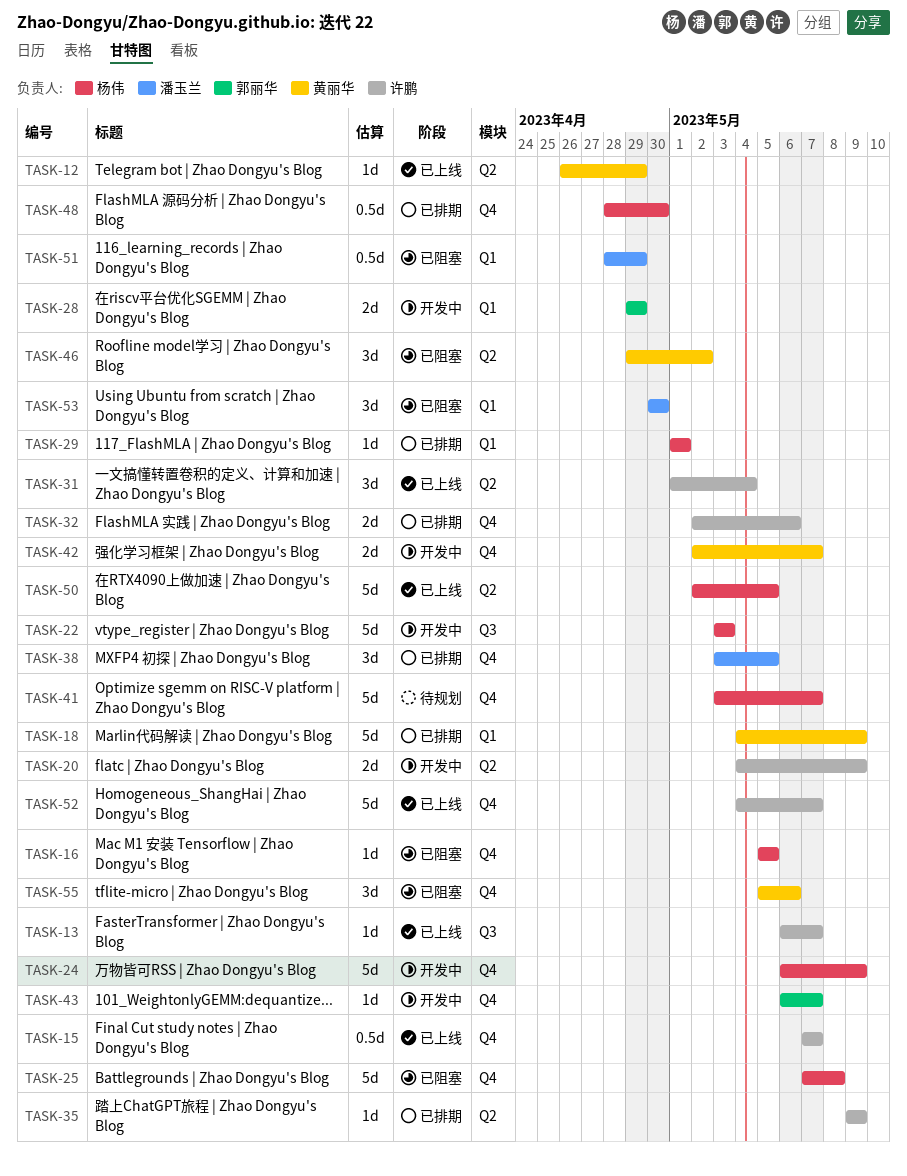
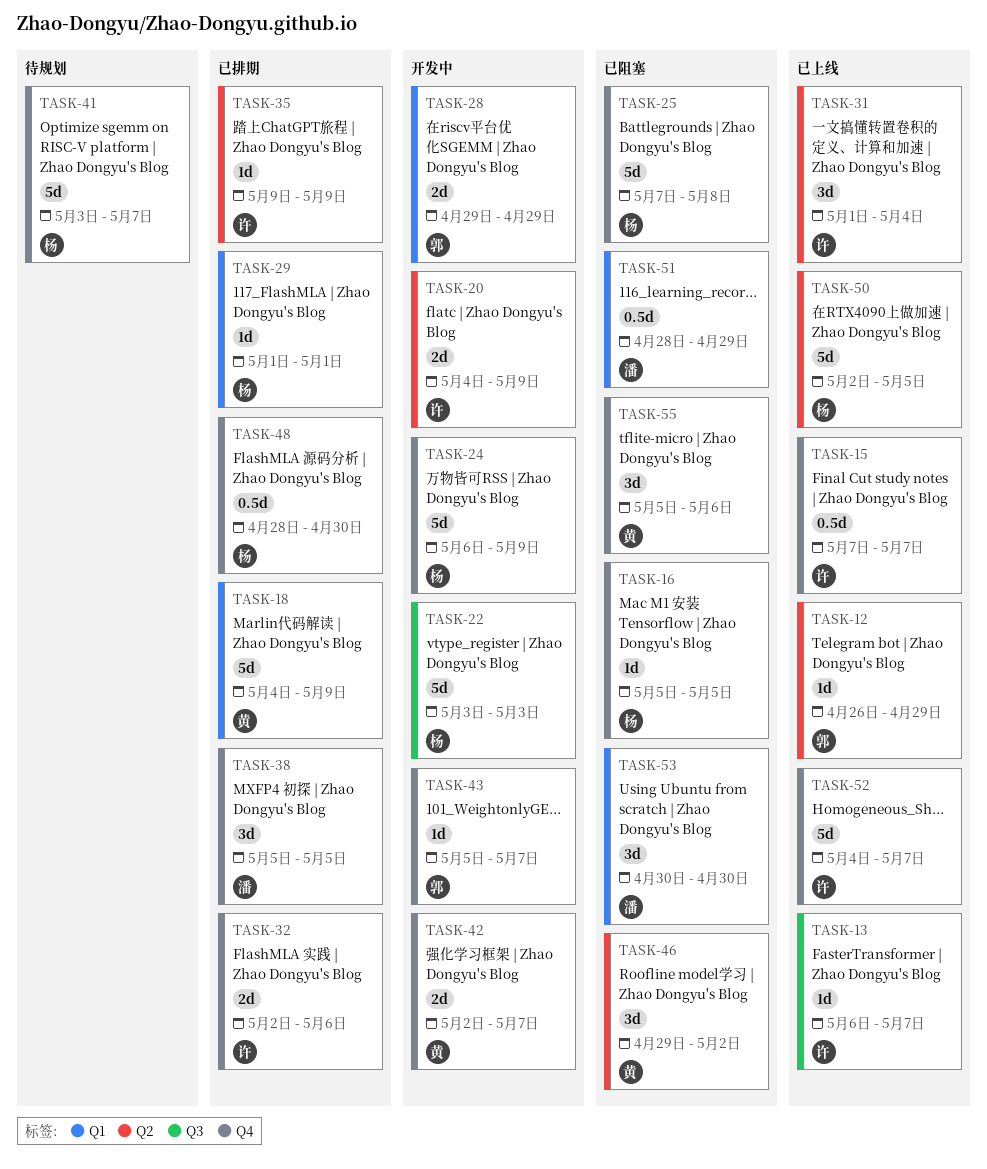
TASK-12, owner: 黄丽华 -> 郭丽华
TASK-38, start: May 3 -> May 5
TASK-43, start: May 6 -> May 5

